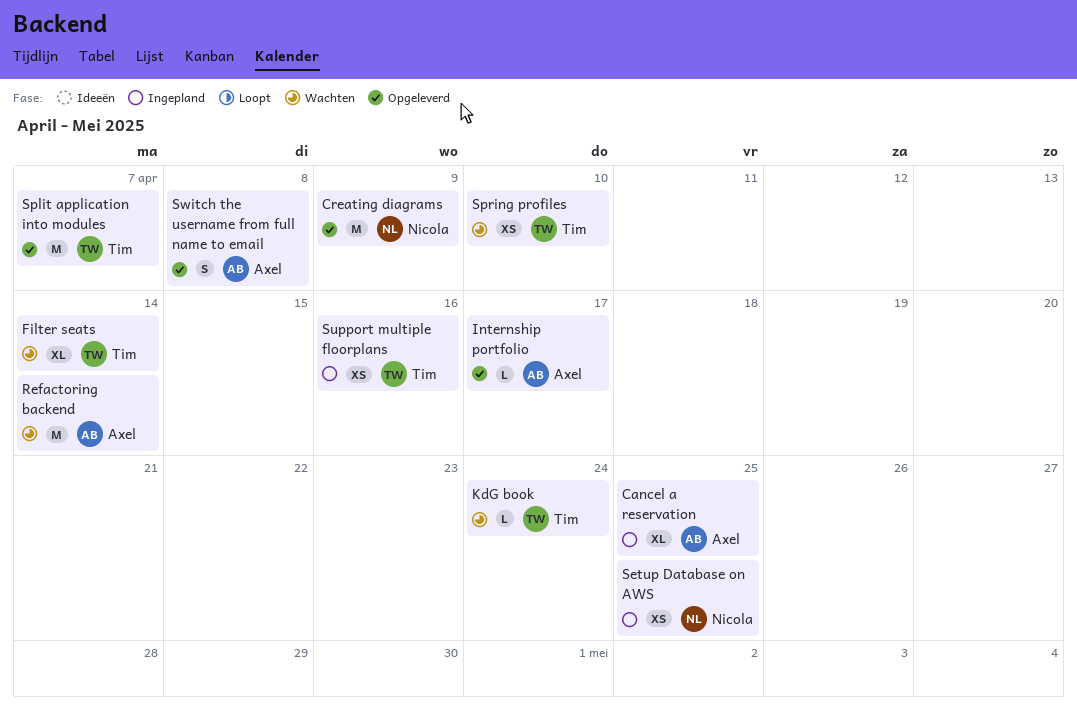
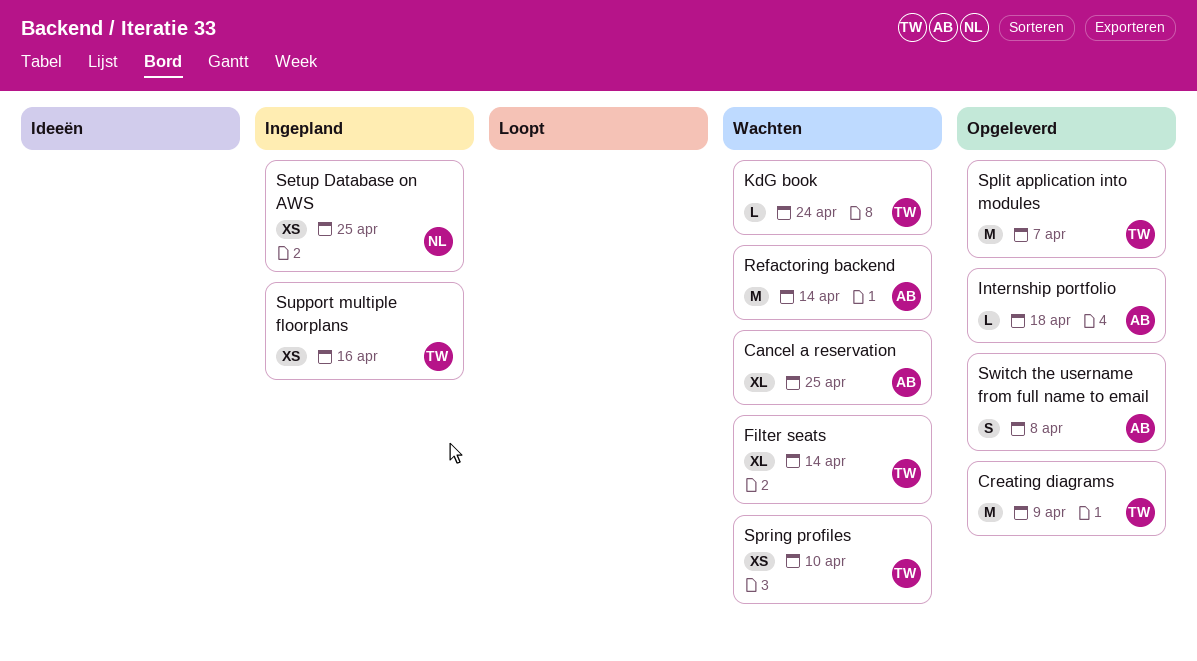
Cancel a reservation, status: Ingepland -> Wachten
Creating diagrams, owner: Nicola -> Tim
Internship portfolio, due: Apr 17 -> Apr 18

